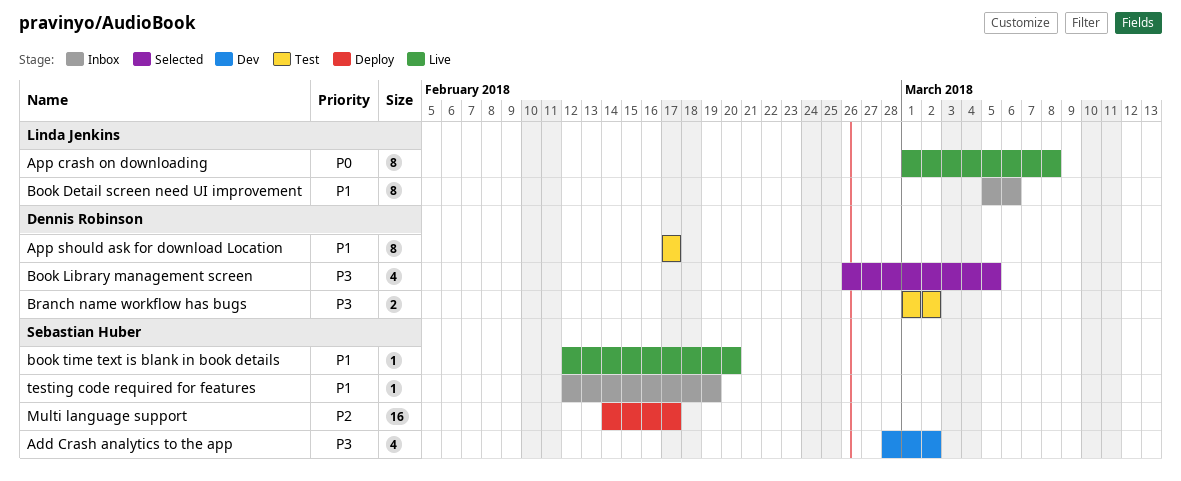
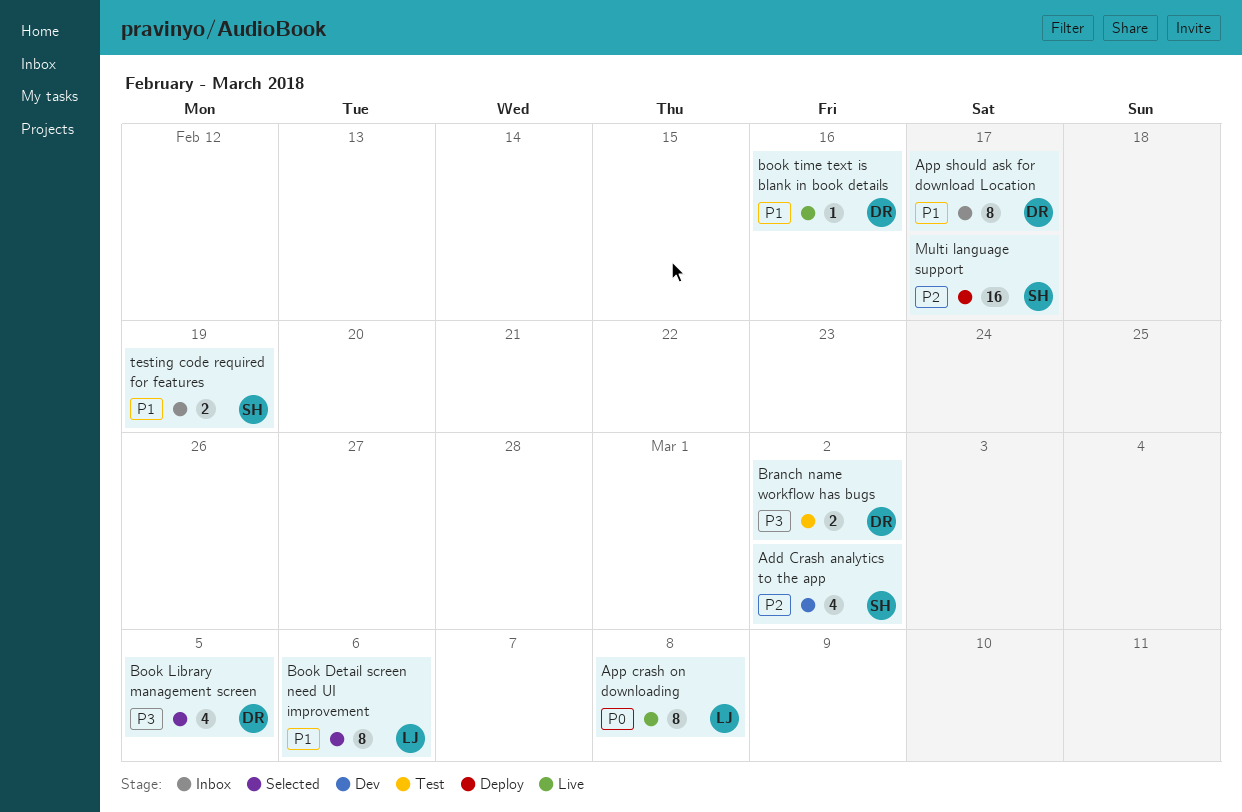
Add Crash analytics to the app, priority: P3 -> P2
App should ask for download Location, status: Test -> Inbox
Book Detail screen need UI improvement, status: Inbox -> Selected
book time text is blank in book details, owner: Sebastian Huber -> Dennis Robinson
book time text is blank in book details, due: Feb 20 -> Feb 16
testing code required for features, estimate: 1 -> 2

